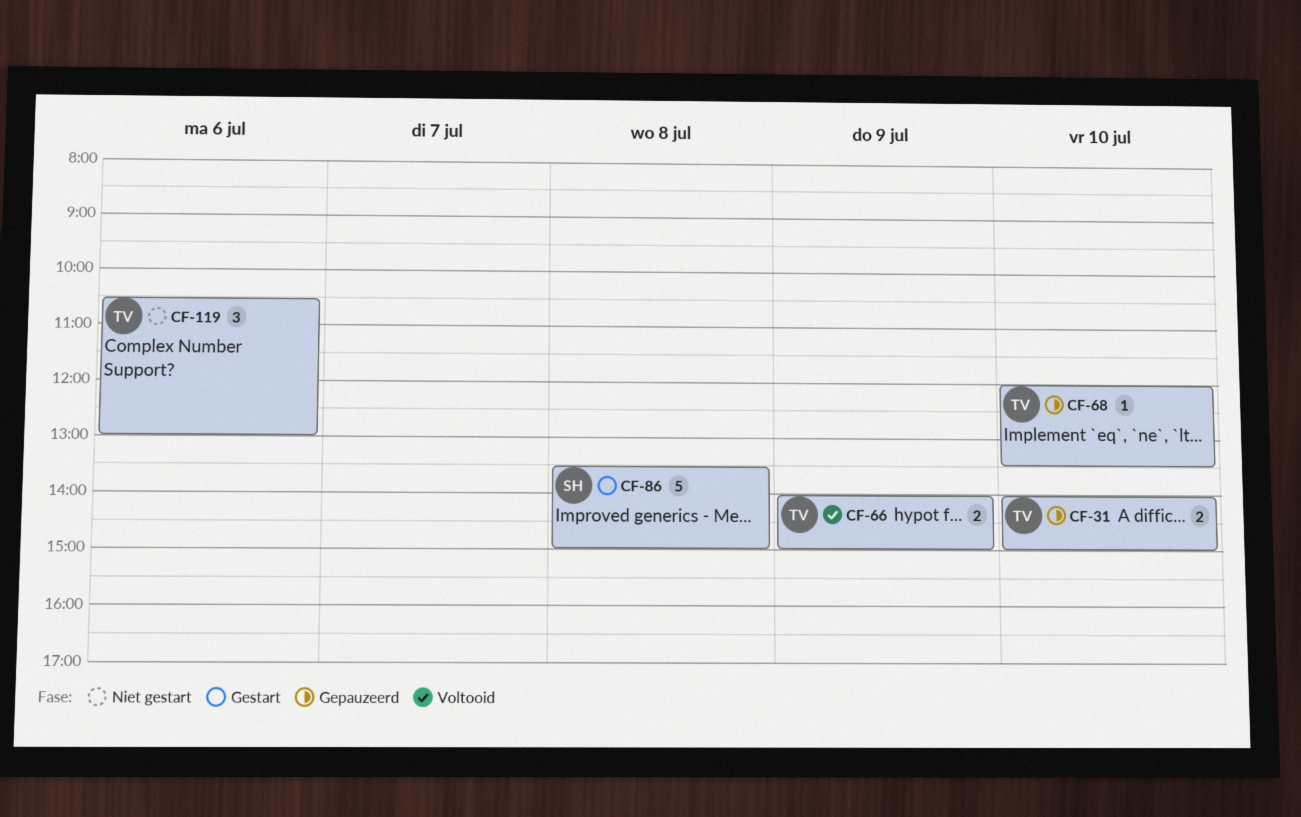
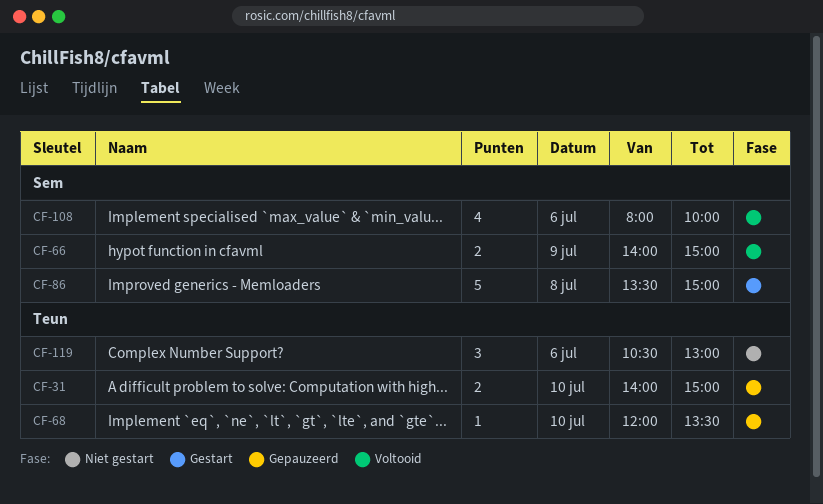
CF-66, owner: Teun -> Sem
CF-108: none -> present

